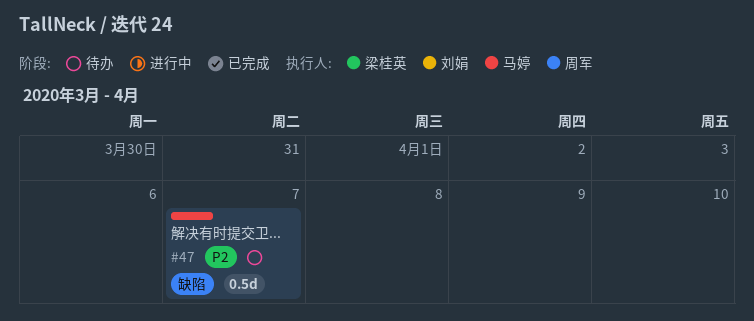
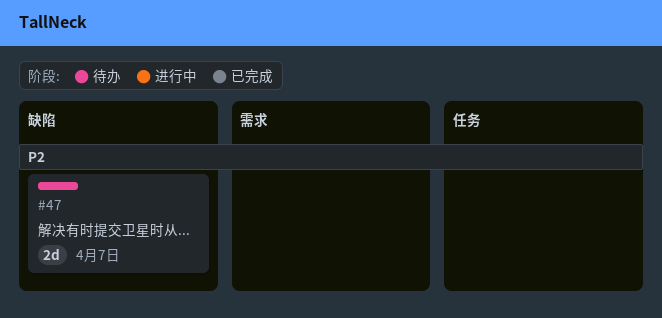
#47, estimate: 0.5d -> 2d

